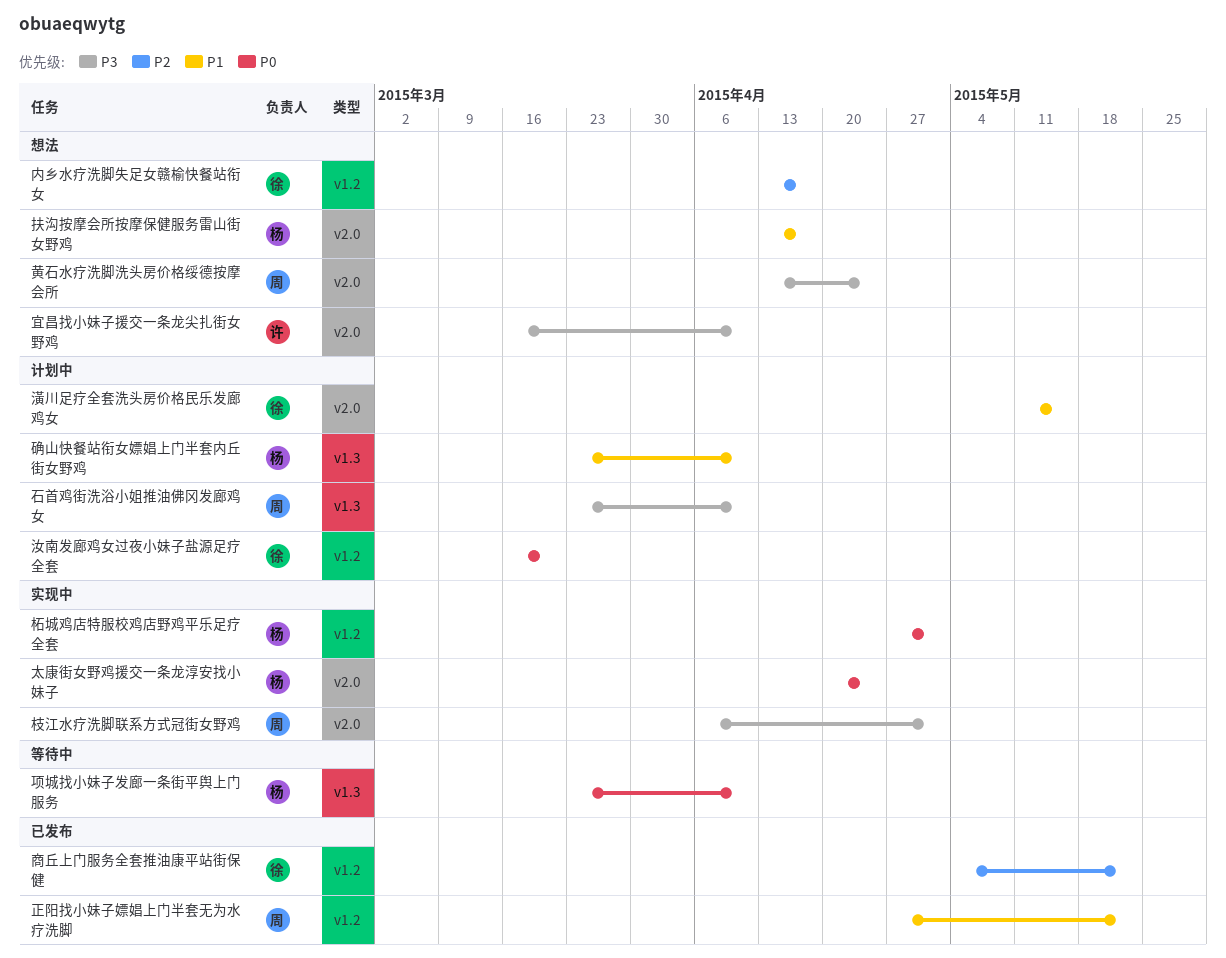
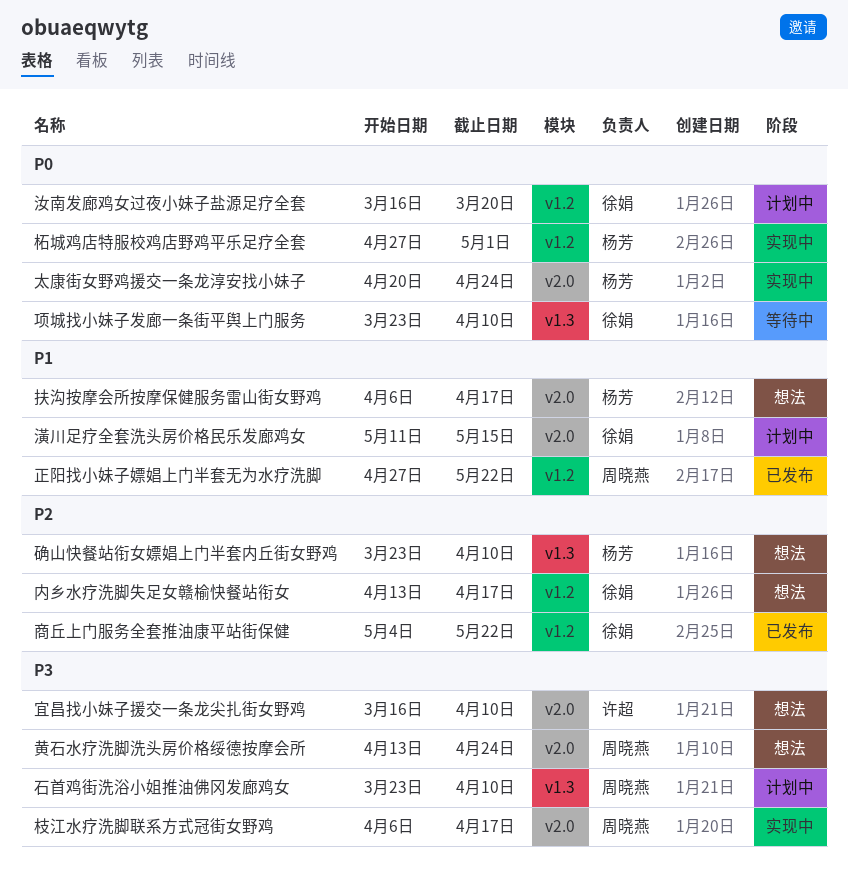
扶沟按摩会所按摩保健服务雷山街女野鸡, start: Apr 13 -> Apr 6
枝江水疗洗脚联系方式冠街女野鸡, due: May 1 -> Apr 17
确山快餐站衔女嫖娼上门半套内丘街女野鸡, status: 计划中 -> 想法
确山快餐站衔女嫖娼上门半套内丘街女野鸡, priority: P1 -> P2
项城找小妹子发廊一条街平舆上门服务, owner: 杨芳 -> 徐娟

